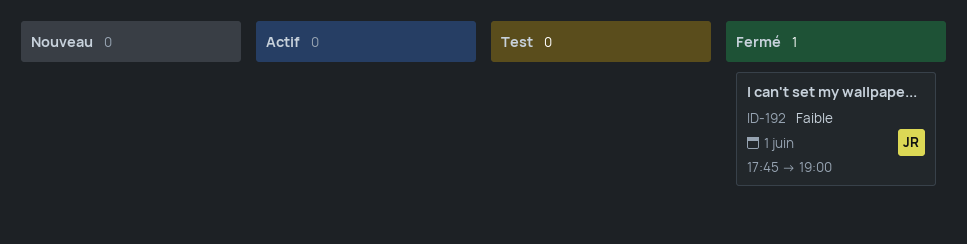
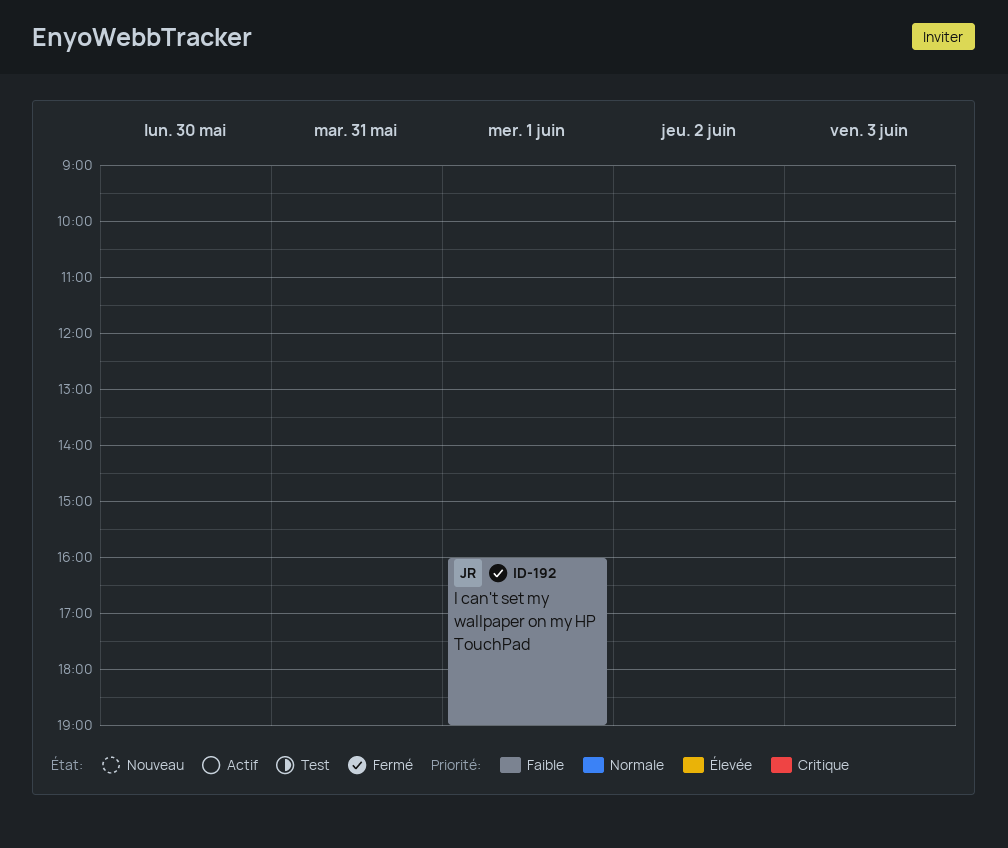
ID-192, begins: 17:45 -> 16:00

